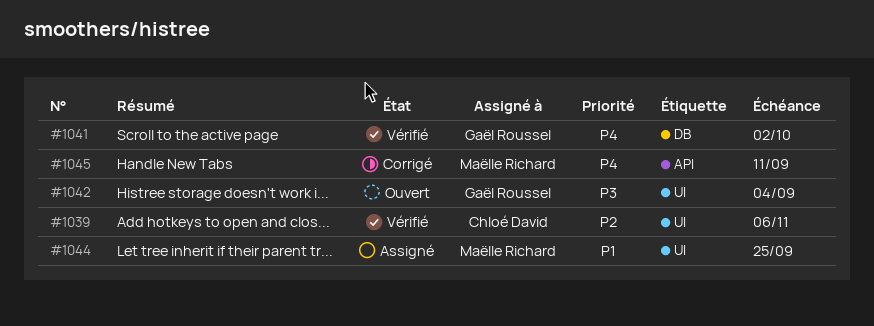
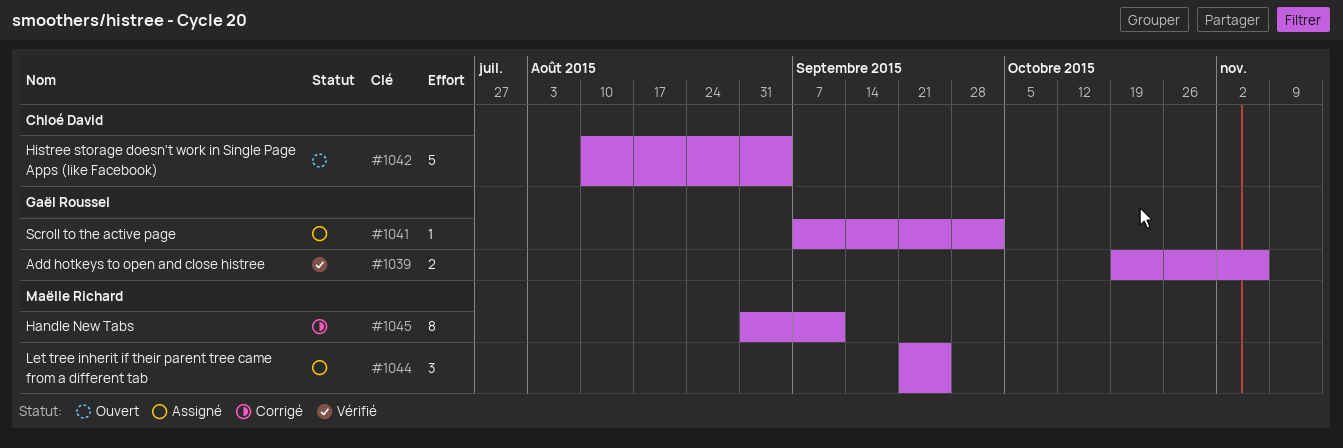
#1039, owner: Chloé David -> Gaël Roussel
#1041, status: Vérifié -> Assigné
#1042, owner: Gaël Roussel -> Chloé David

